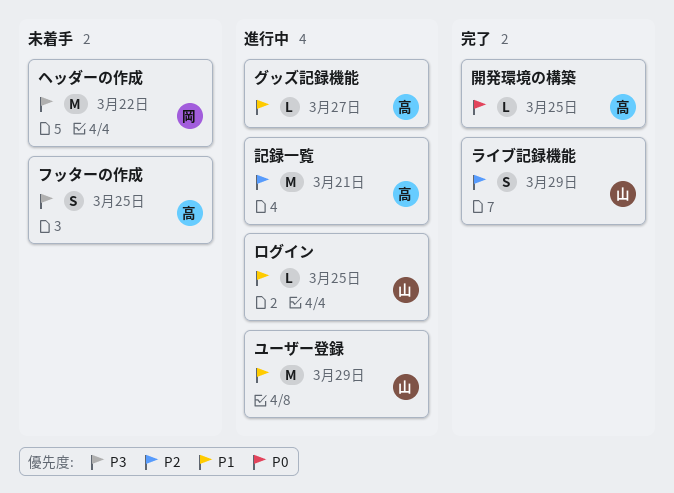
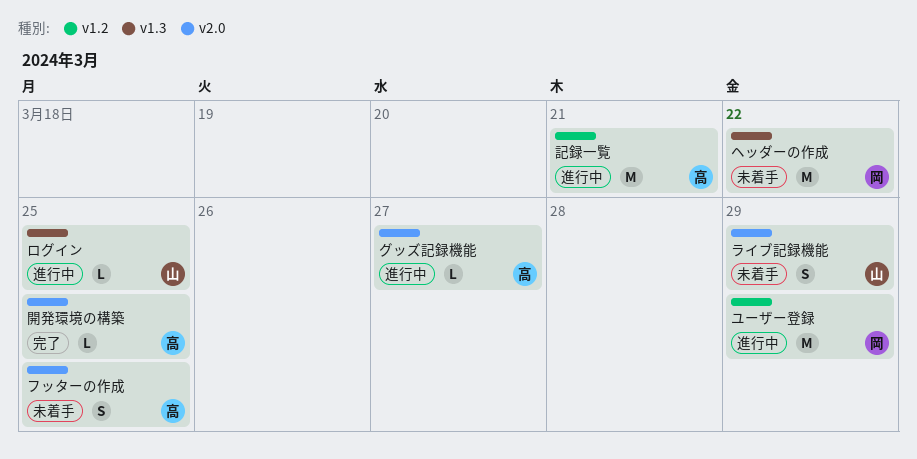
ユーザー登録, owner: 山 -> 岡
ライブ記録機能, status: 完了 -> 未着手

